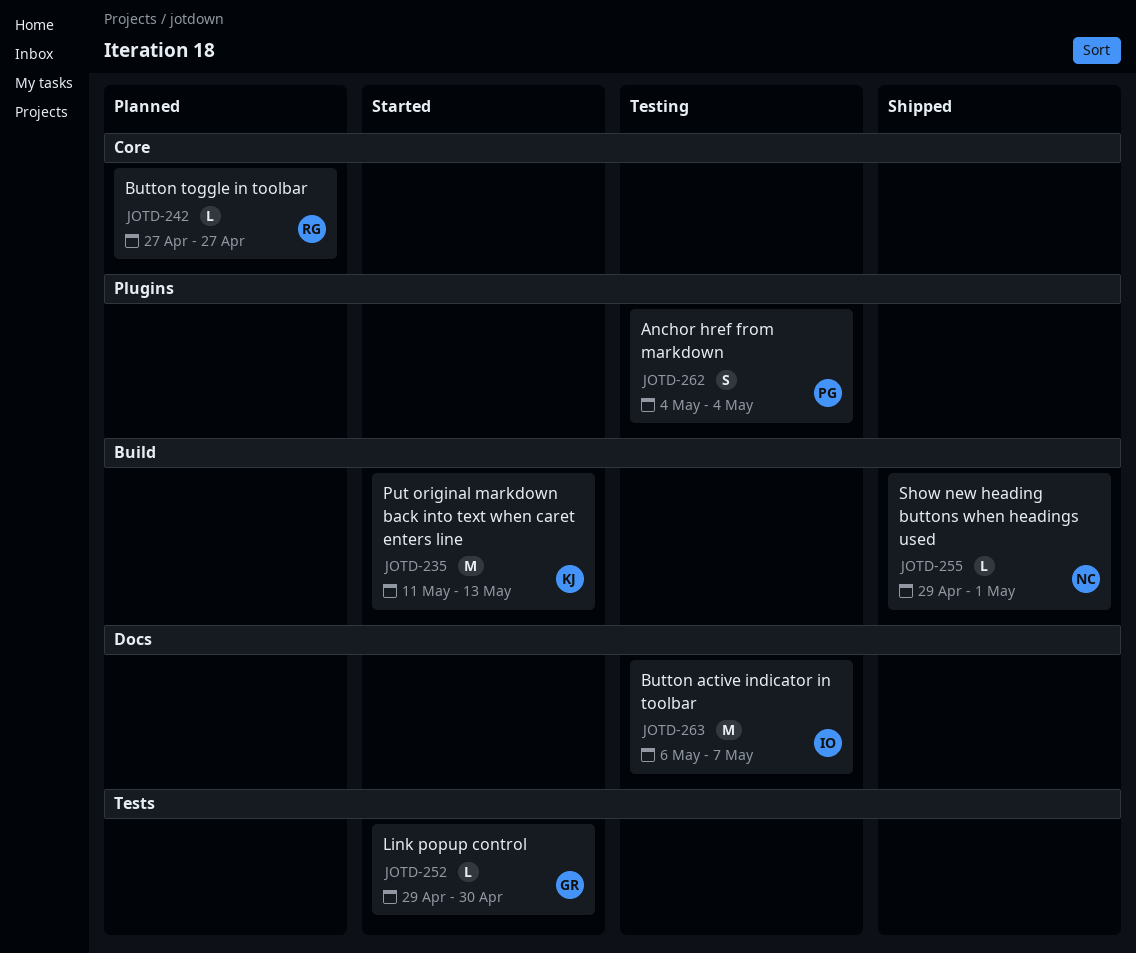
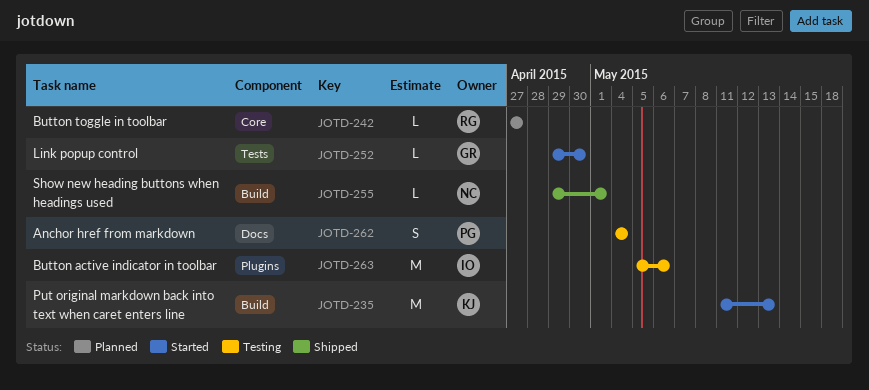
JOTD-262, label: Plugins -> Docs
JOTD-263, label: Docs -> Plugins
JOTD-263, start: May 6 -> May 5
JOTD-263, due: May 7 -> May 6

